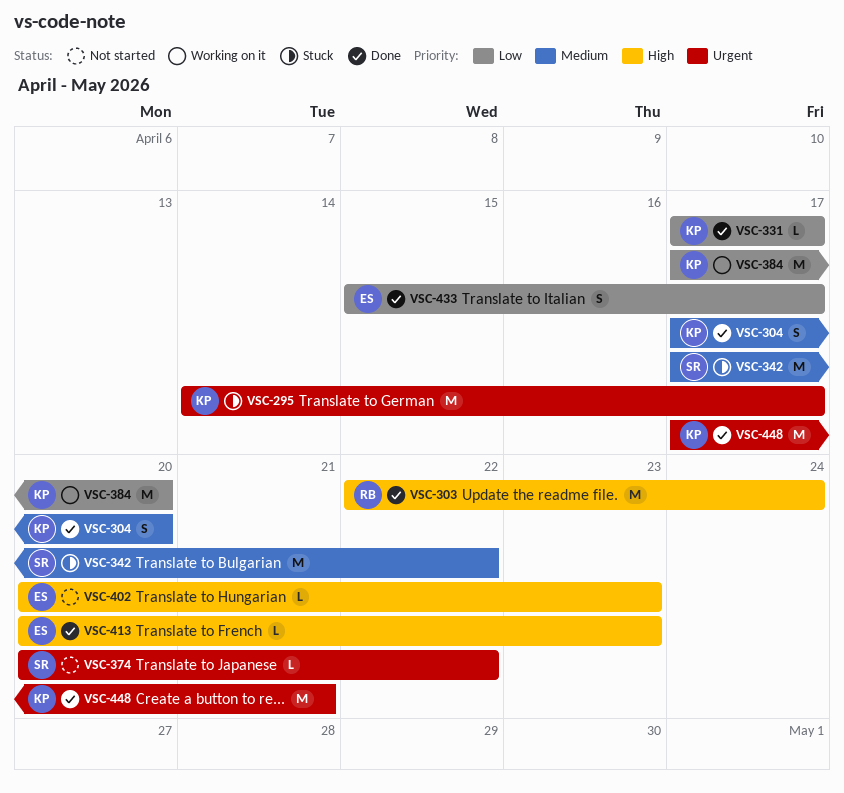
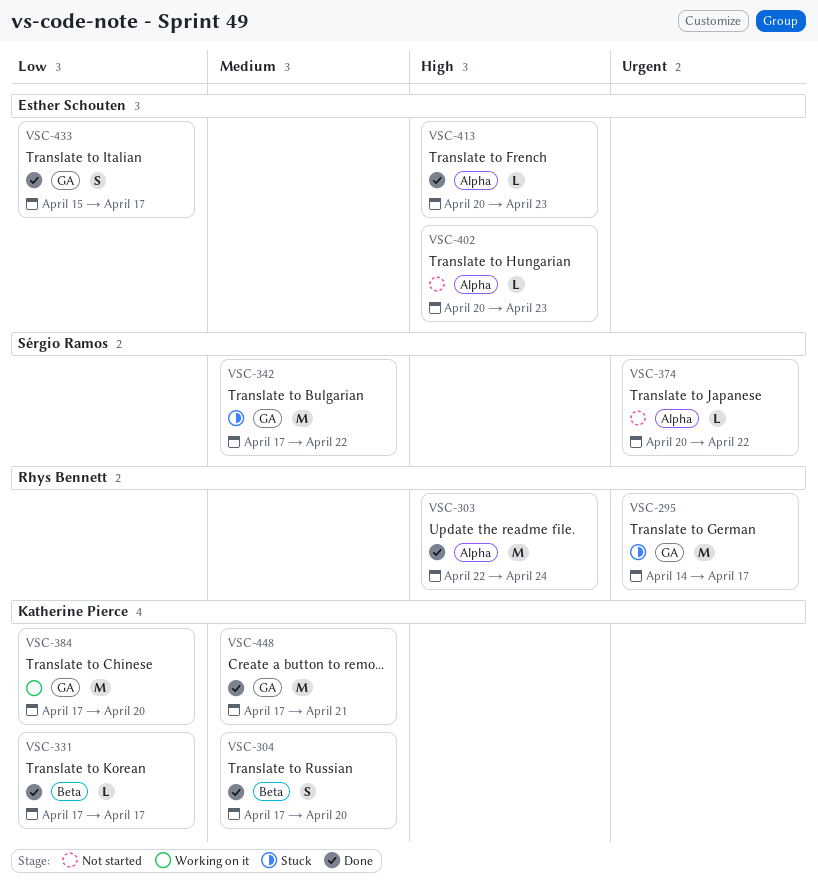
VSC-295, owner: Katherine Pierce -> Rhys Bennett
VSC-448, priority: Urgent -> Medium

